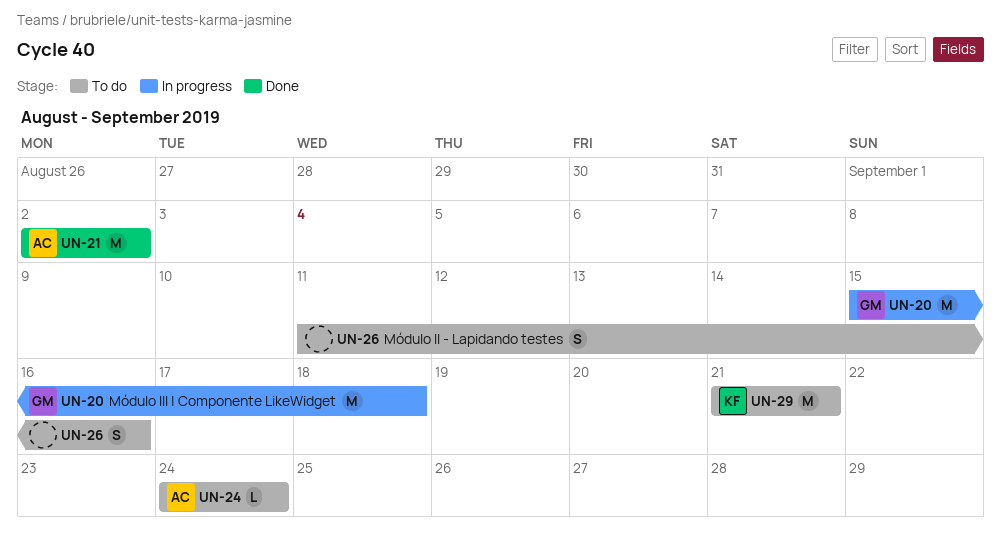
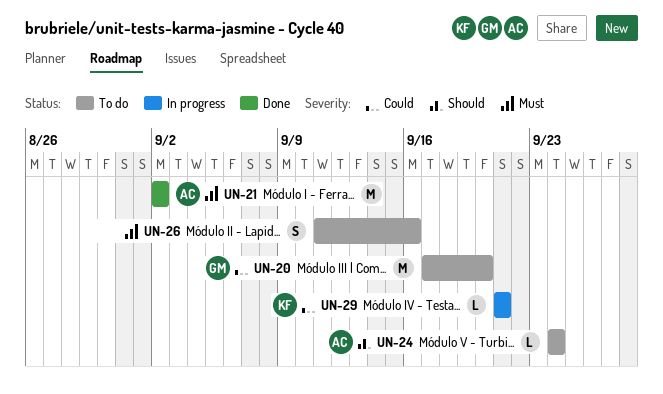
UN-20, status: In progress -> To do
UN-20, start: Sep 15 -> Sep 17
UN-20, due: Sep 18 -> Sep 20
UN-29, status: To do -> In progress
UN-29, estimate: M -> L

